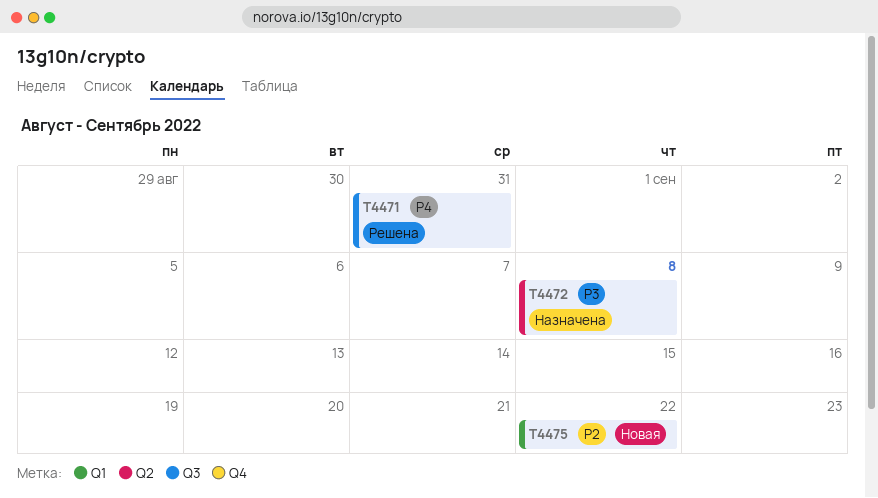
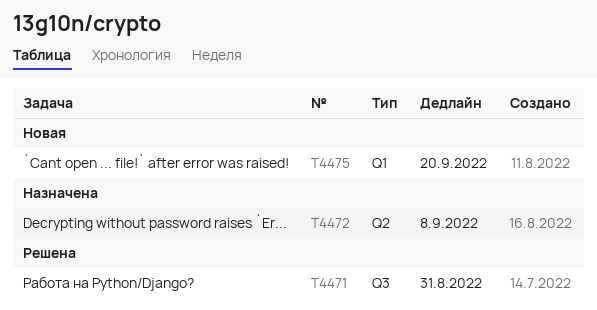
T4475, due: Sep 22 -> Sep 20

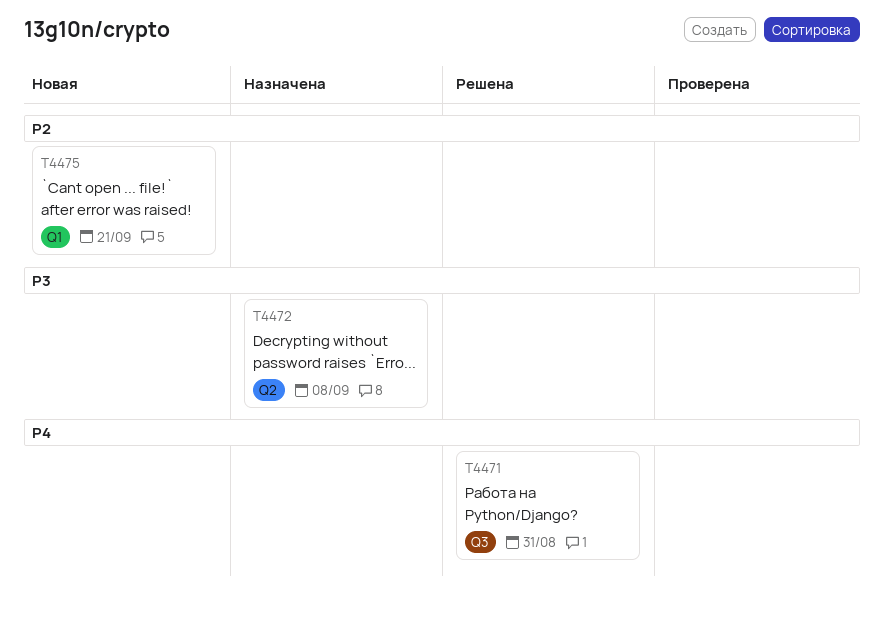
T4475, due: Sep 20 -> Sep 21

